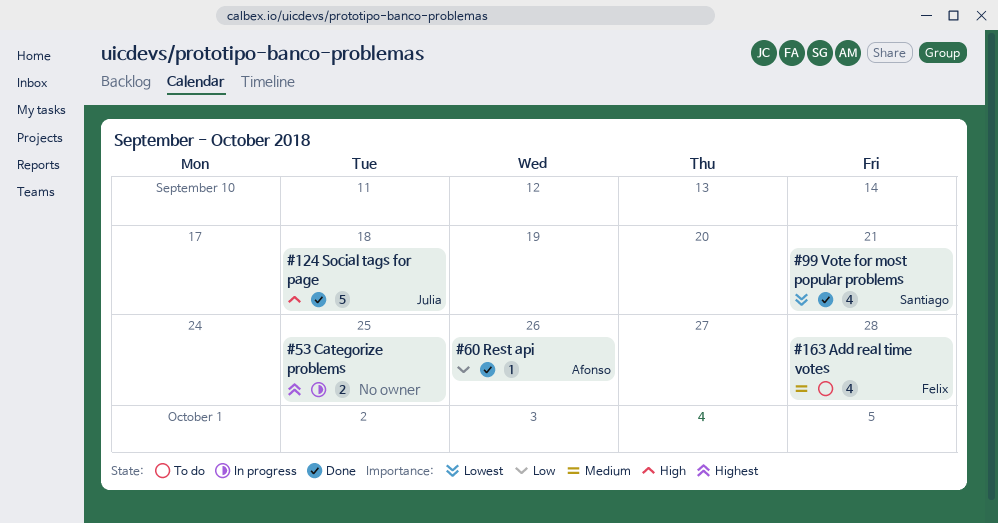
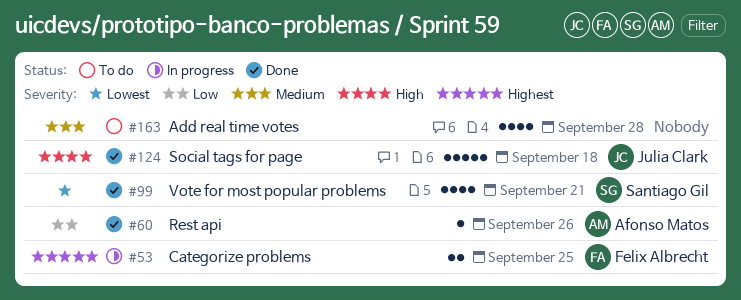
#53, owner: none -> Felix Albrecht
#163, owner: Felix Albrecht -> none

